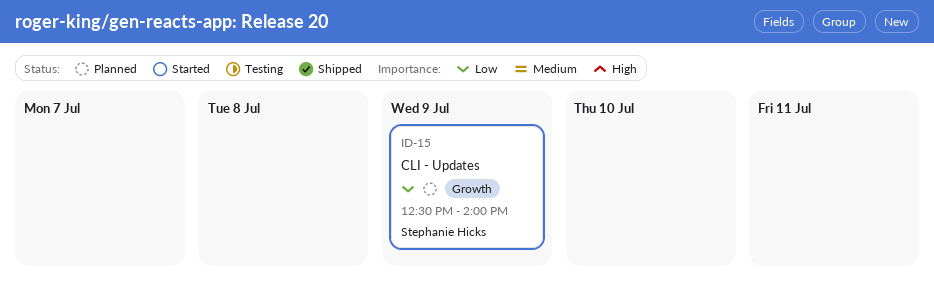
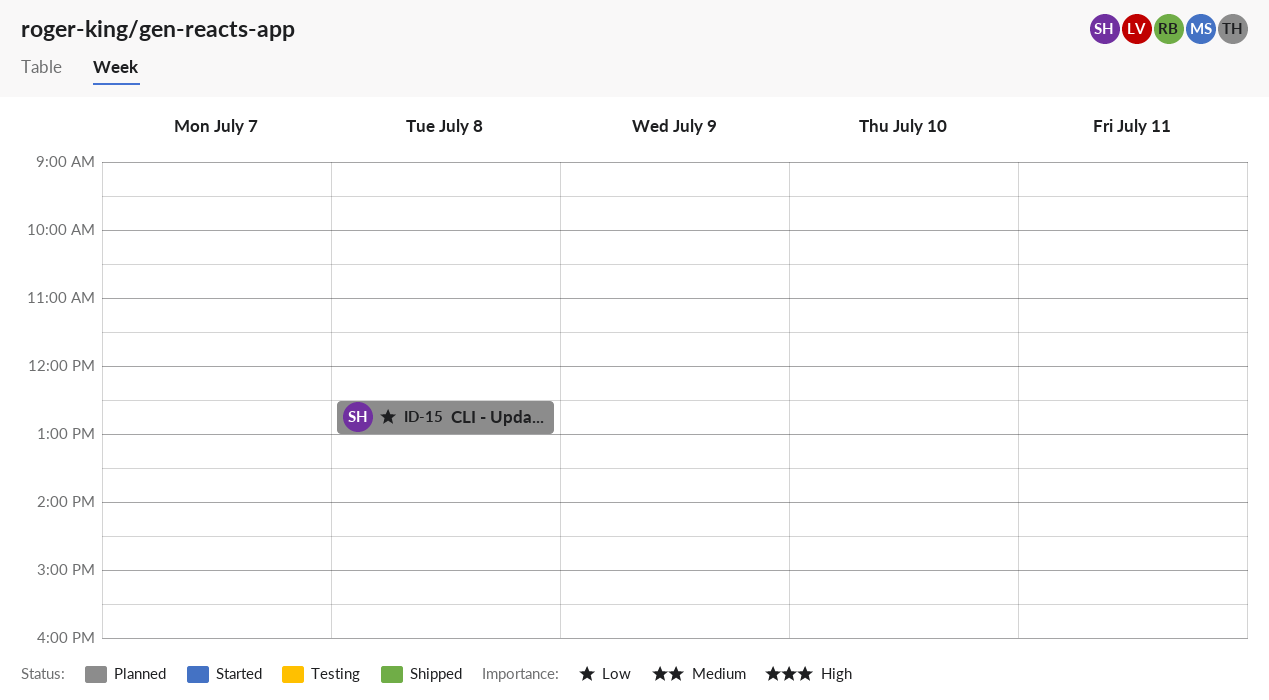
ID-15, day: Jul 9 -> Jul 8
ID-15, ends: 14:00 -> 13:00

